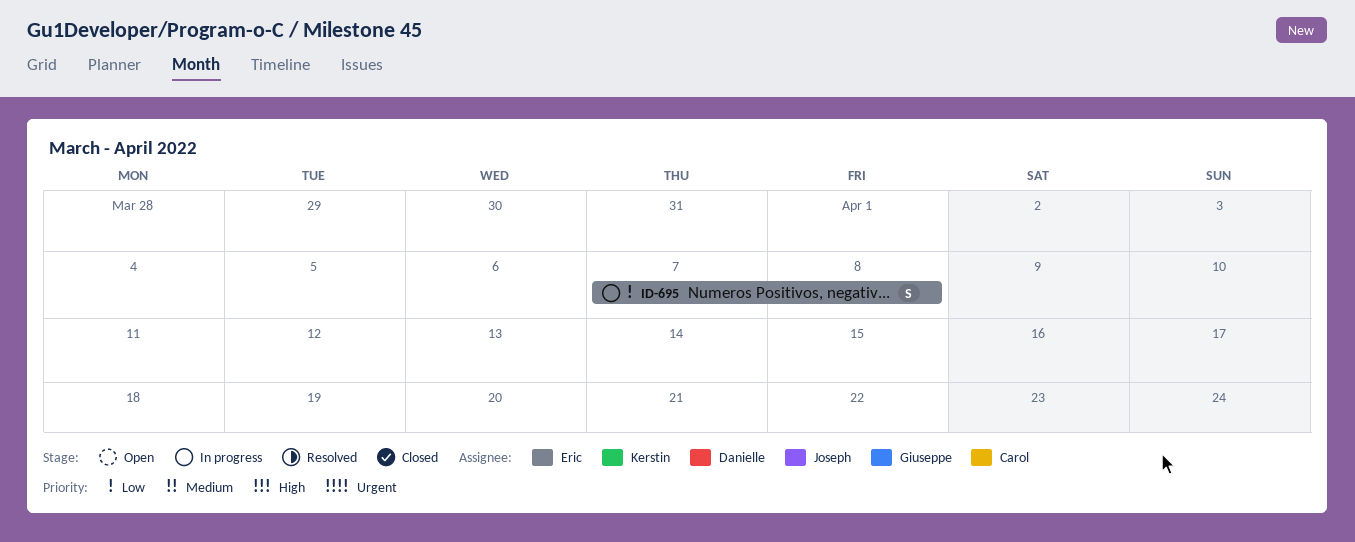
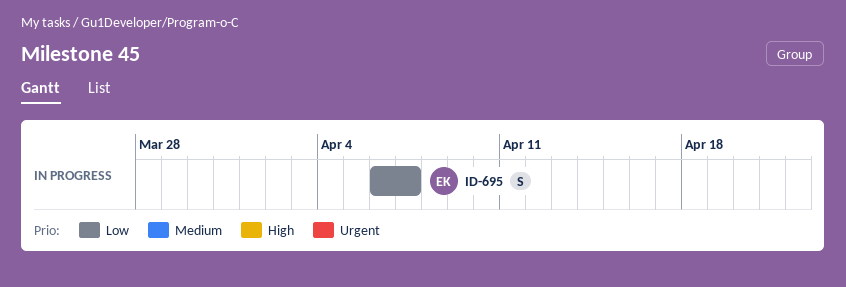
ID-695, start: Apr 7 -> Apr 6
ID-695, due: Apr 8 -> Apr 7

